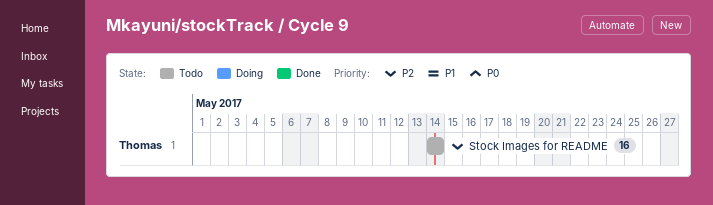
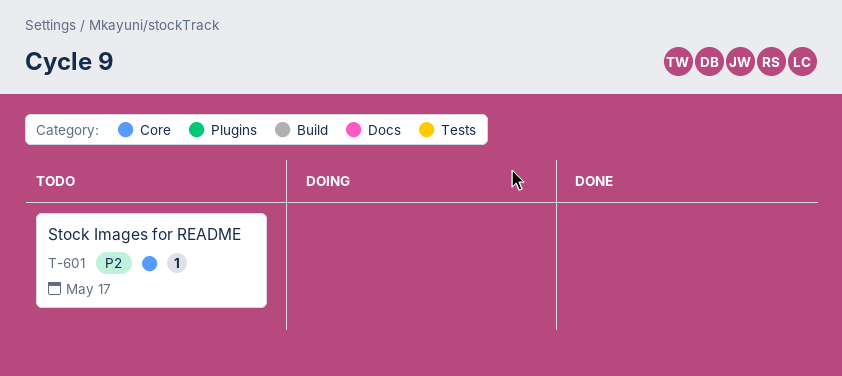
Stock Images for README, estimate: 16 -> 1
Stock Images for README, due: May 14 -> May 17

